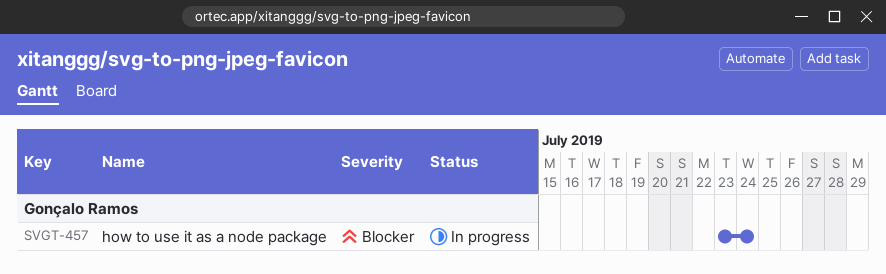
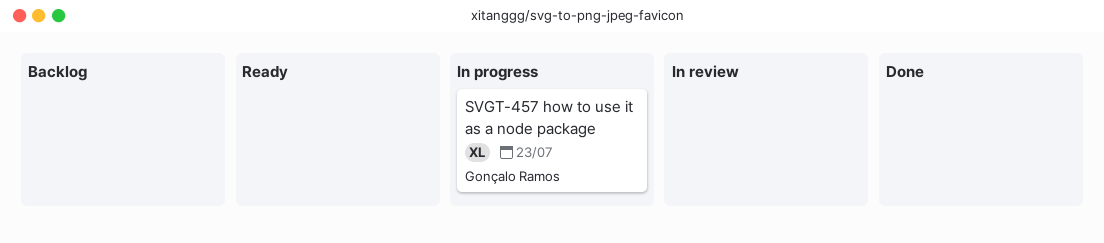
SVGT-457, due: Jul 24 -> Jul 23

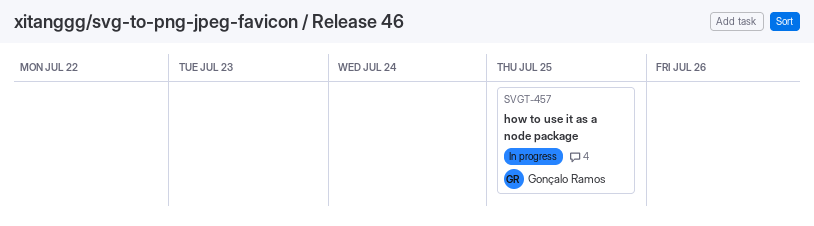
SVGT-457, due: Jul 23 -> Jul 25

